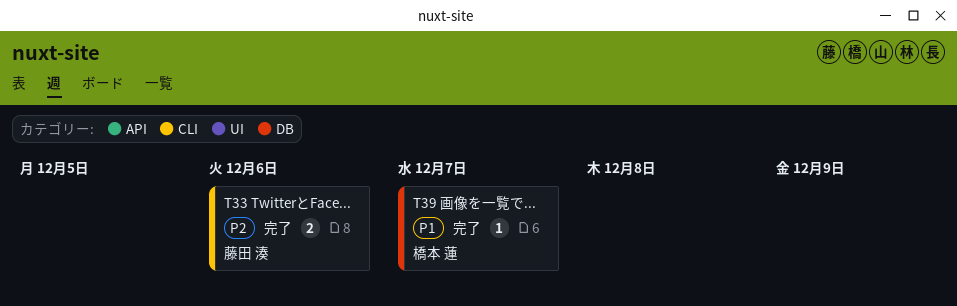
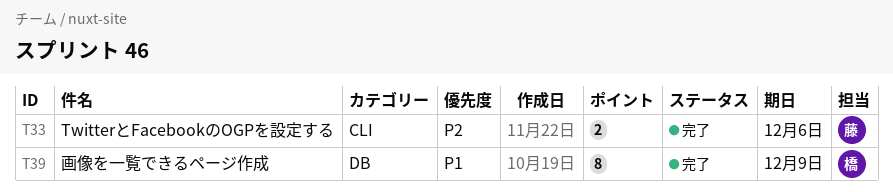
T39, estimate: 1 -> 8
T39, due: Dec 7 -> Dec 9

